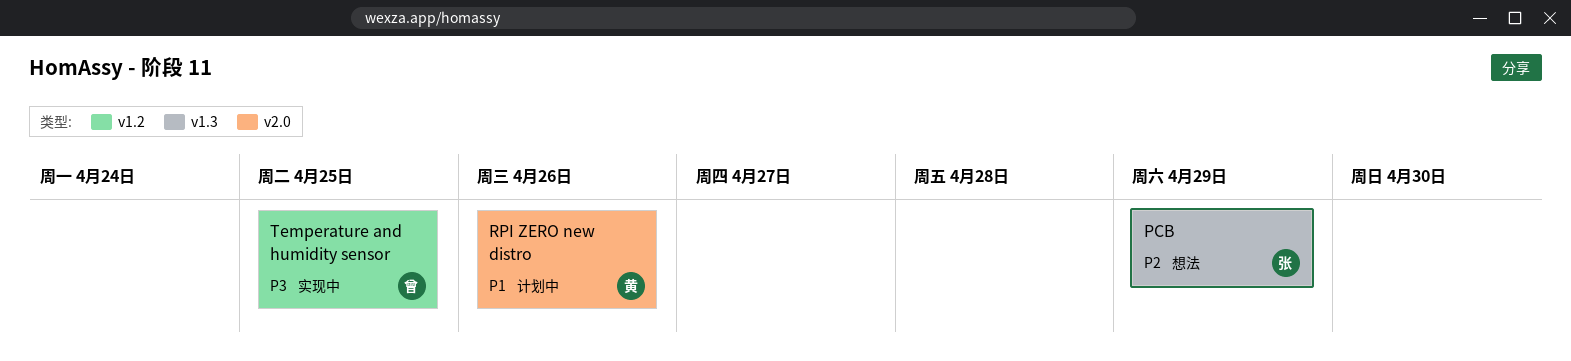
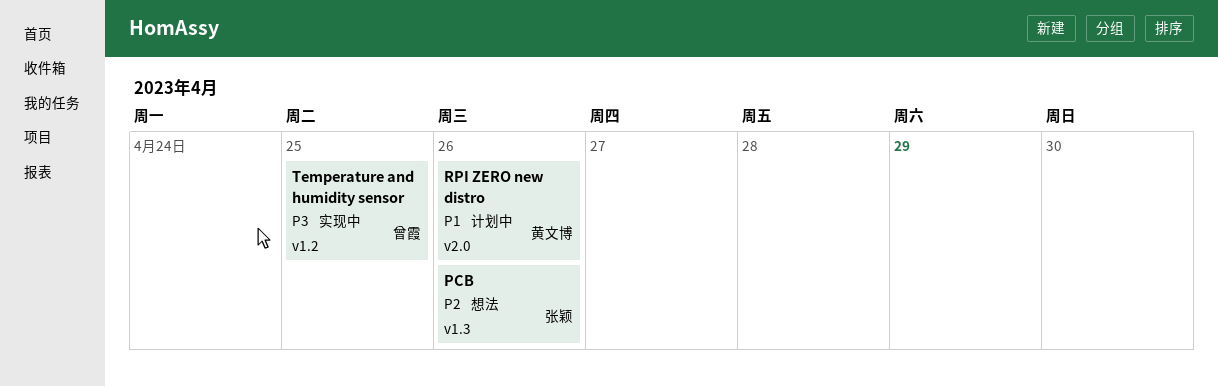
PCB, due: Apr 29 -> Apr 26

